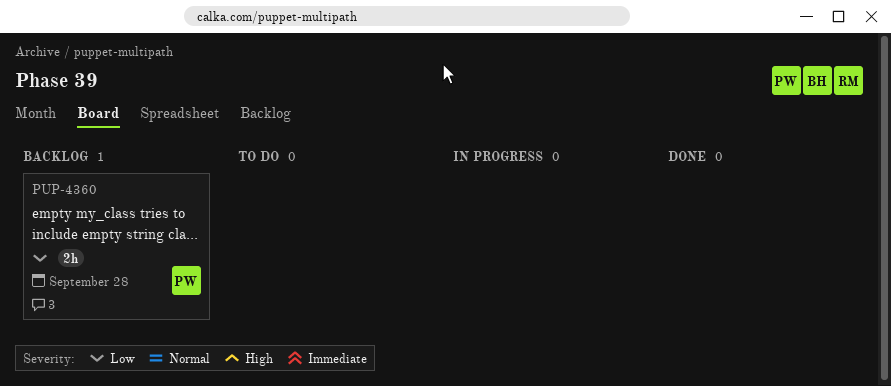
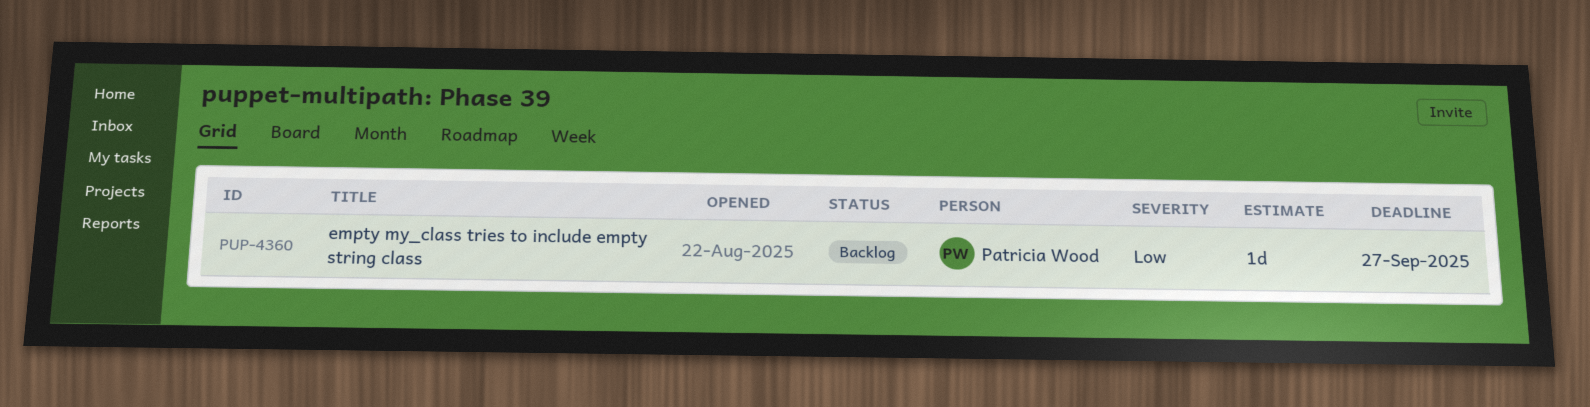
PUP-4360, estimate: 2h -> 1d
PUP-4360, due: Sep 28 -> Sep 27

